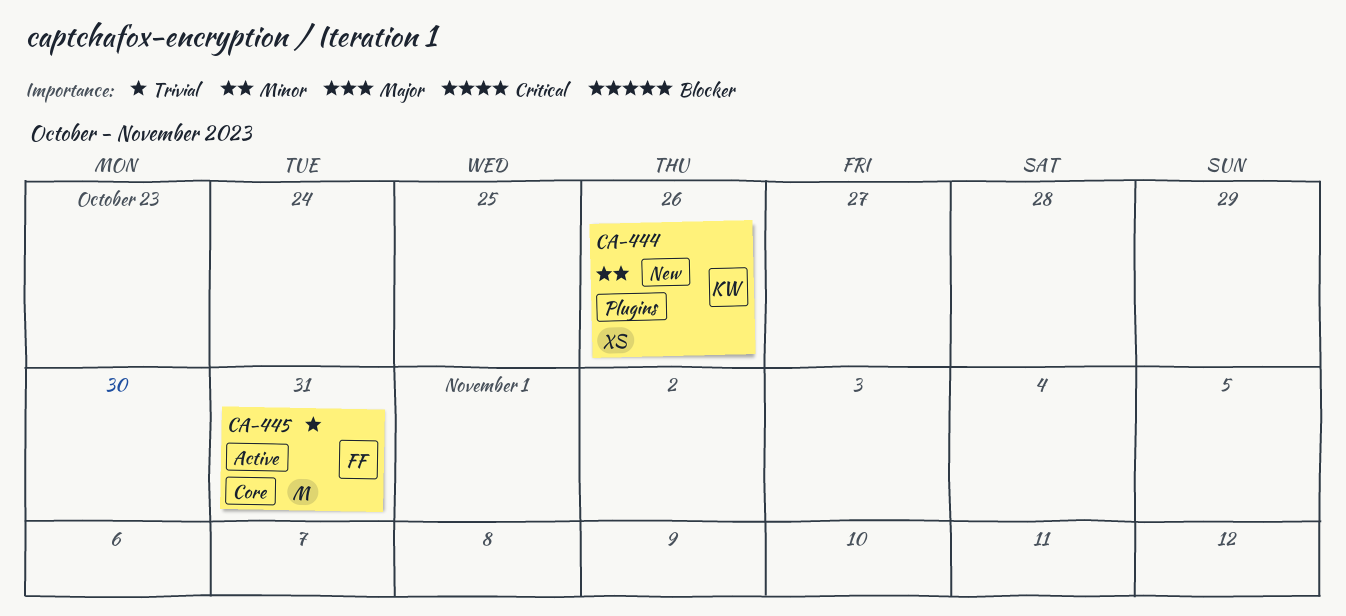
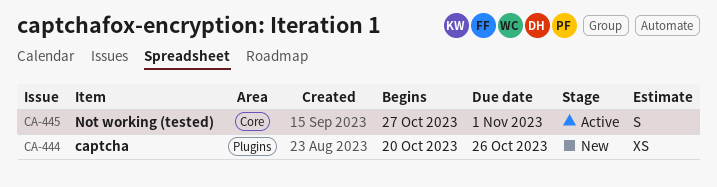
CA-445, estimate: M -> S
CA-445, due: Oct 31 -> Nov 1

